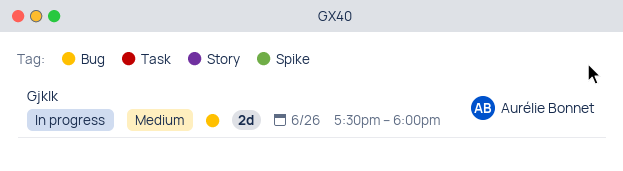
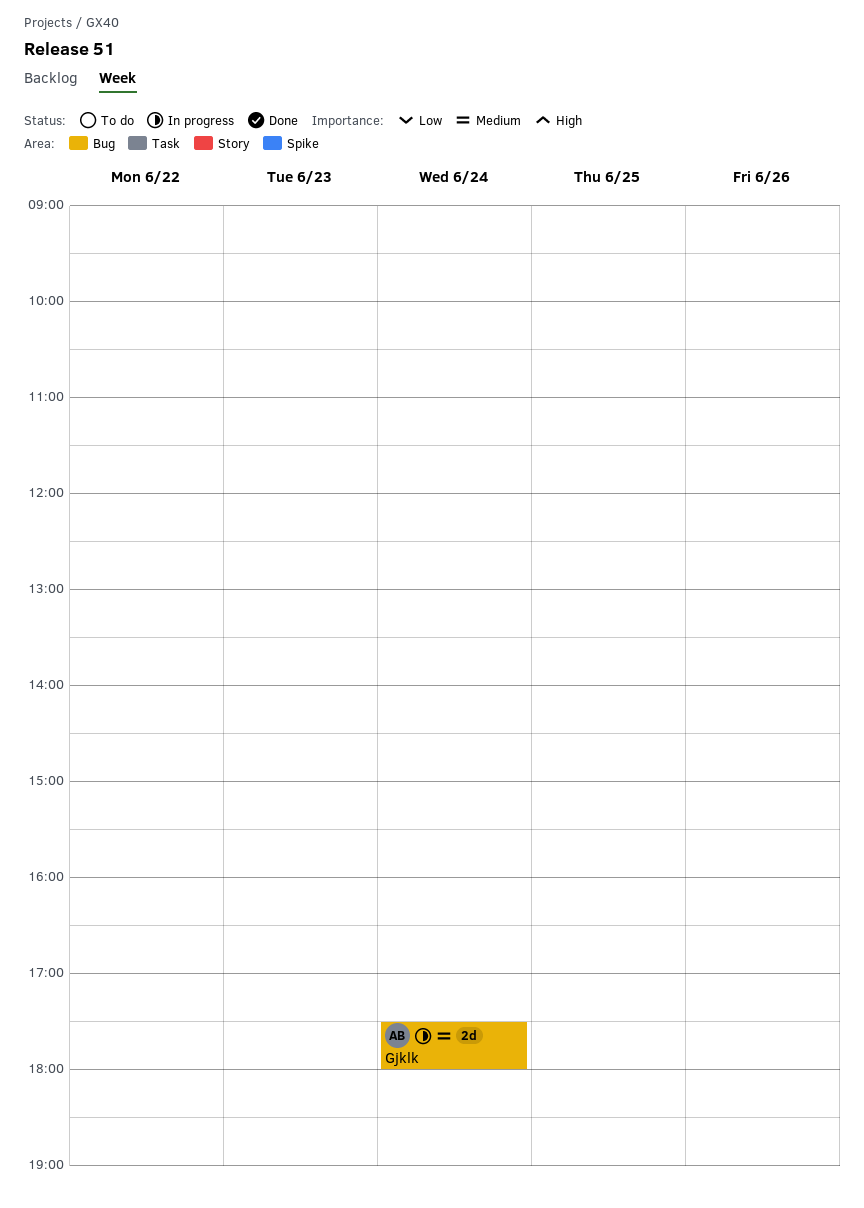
Gjklk, day: Jun 26 -> Jun 24

